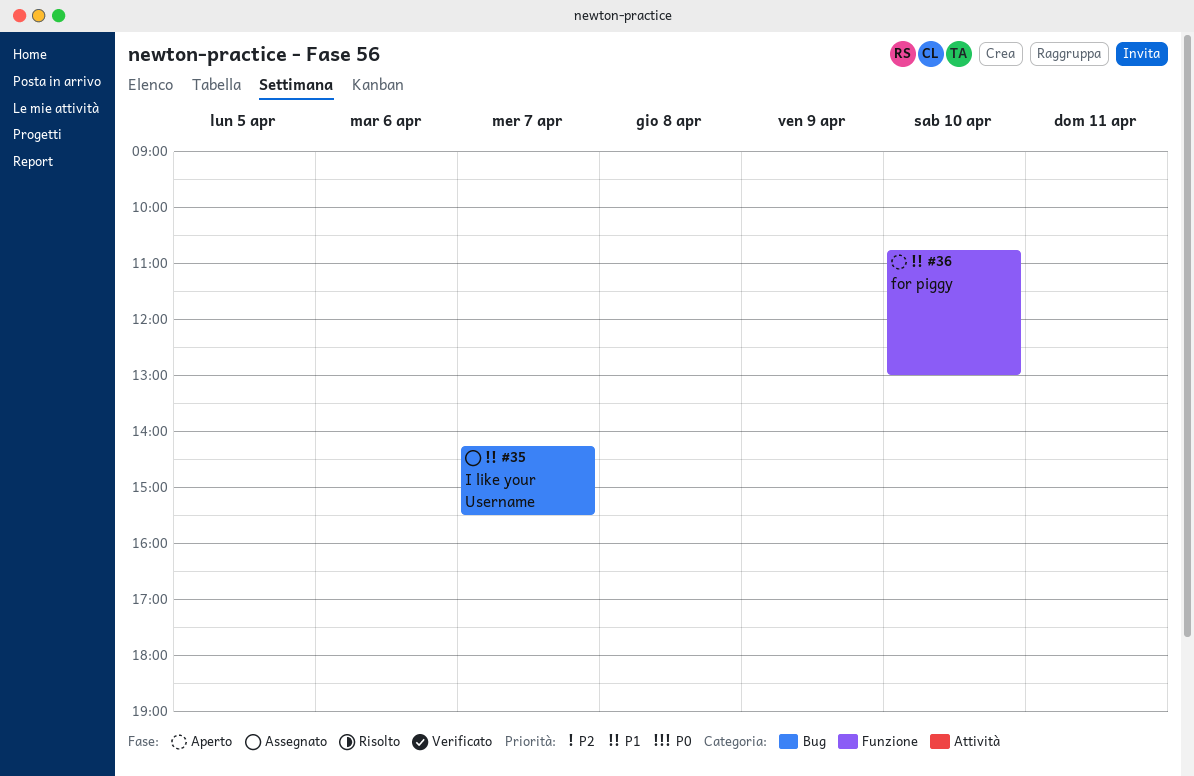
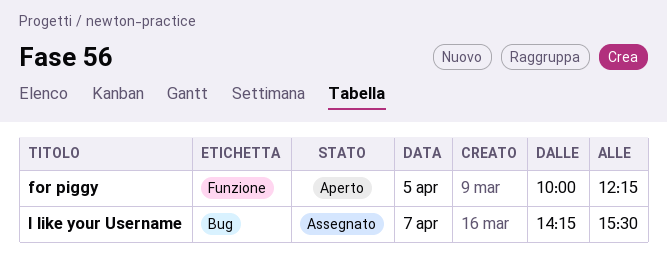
for piggy, day: Apr 10 -> Apr 5
for piggy, begins: 10:45 -> 10:00
for piggy, ends: 13:00 -> 12:15

